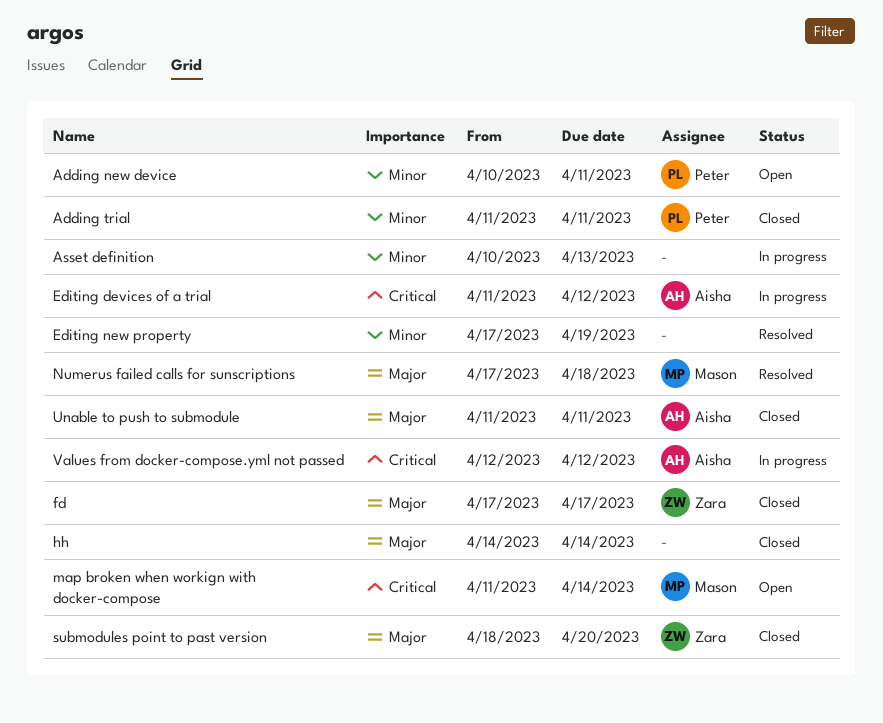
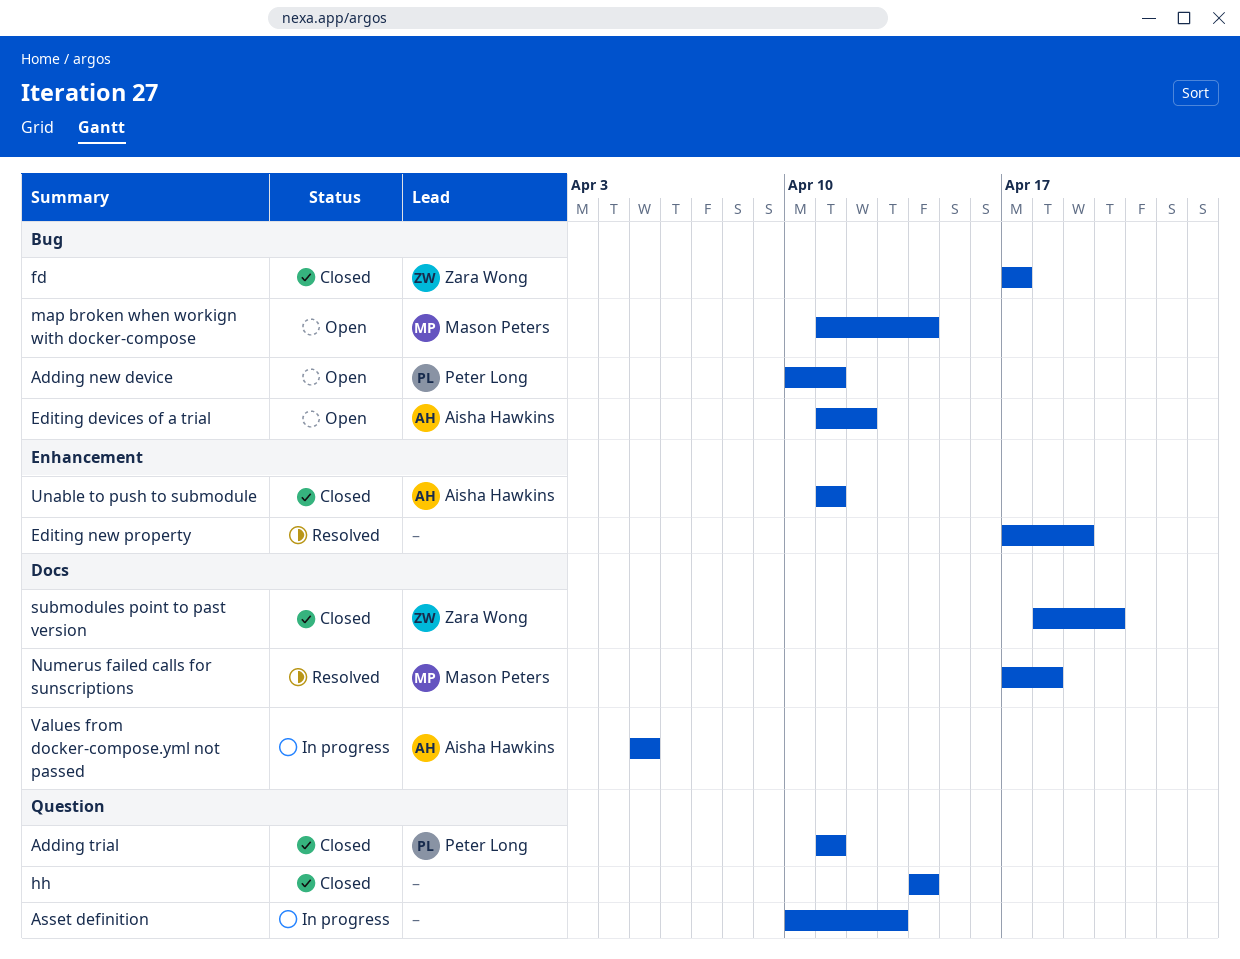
Editing devices of a trial, status: In progress -> Open
Values from docker-compose.yml not passed, start: Apr 12 -> Apr 5
Values from docker-compose.yml not passed, due: Apr 12 -> Apr 5

